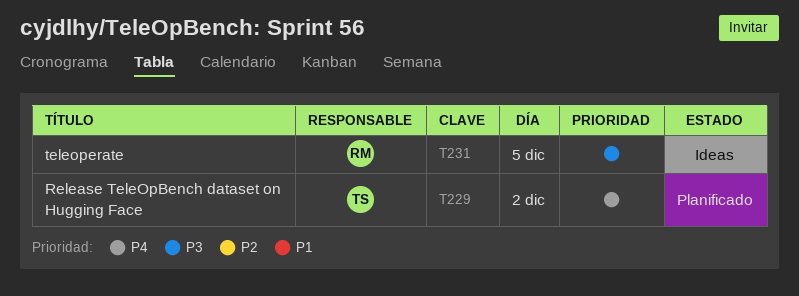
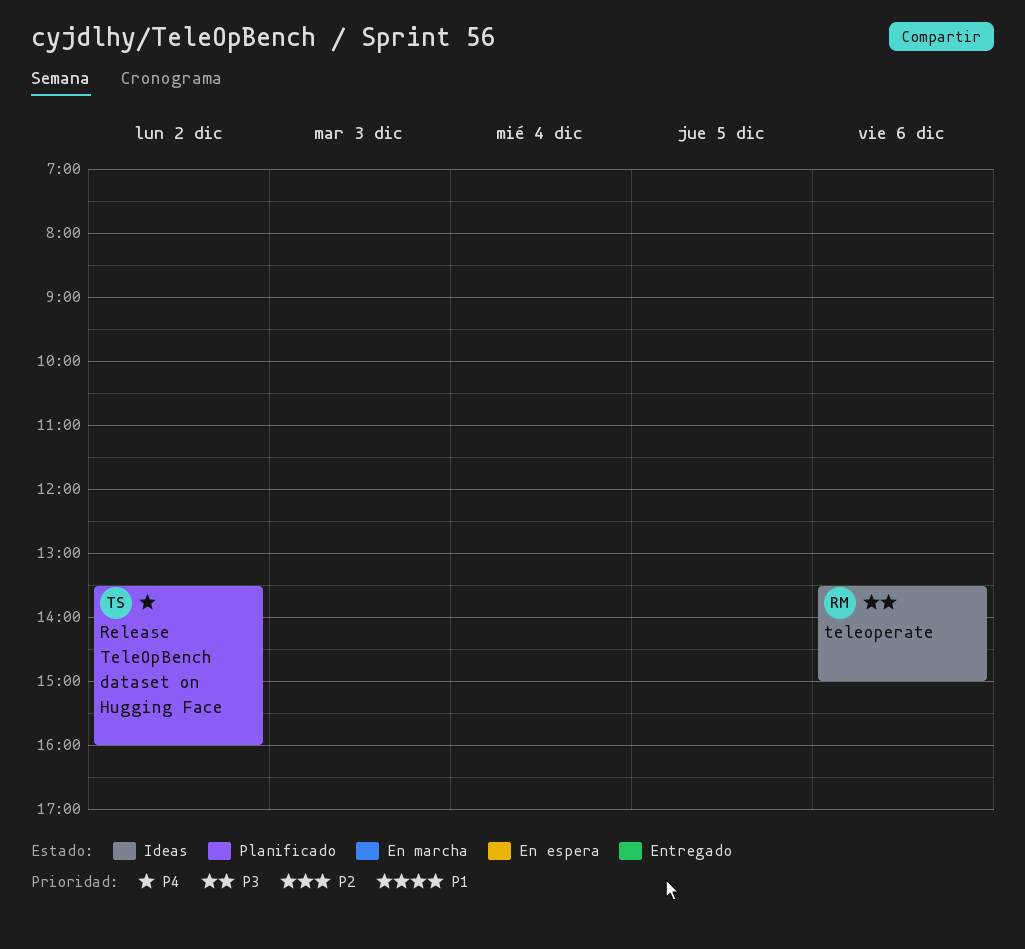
teleoperate, day: Dec 5 -> Dec 6

